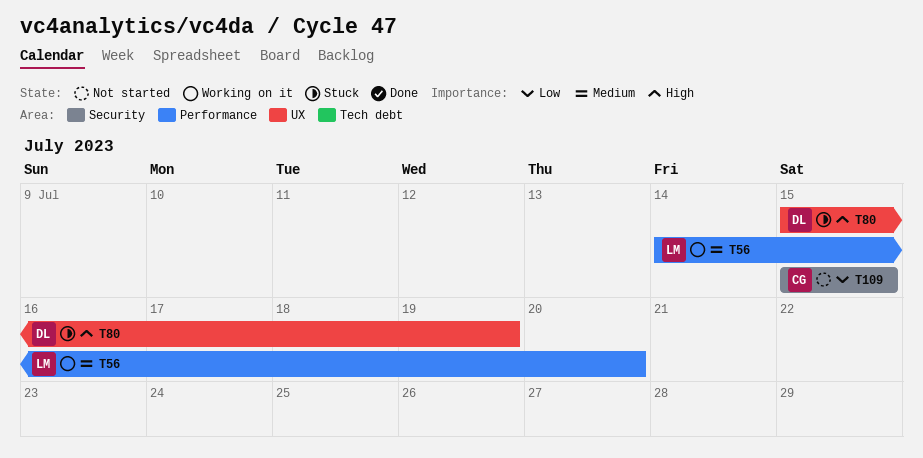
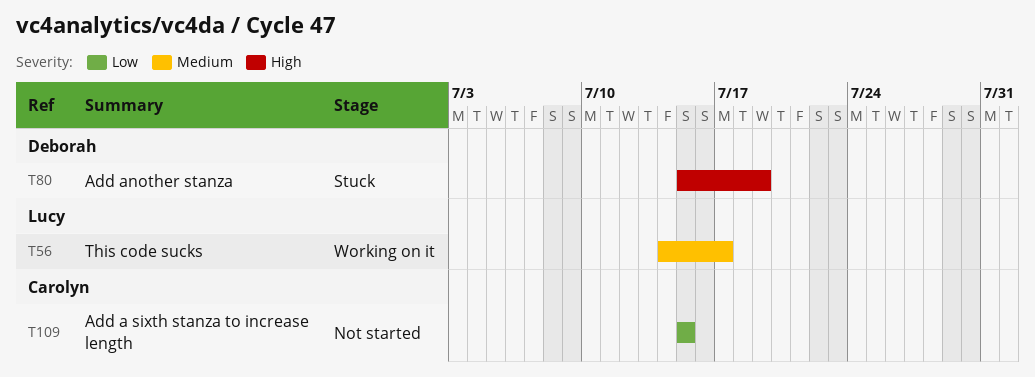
T56, due: Jul 20 -> Jul 17

